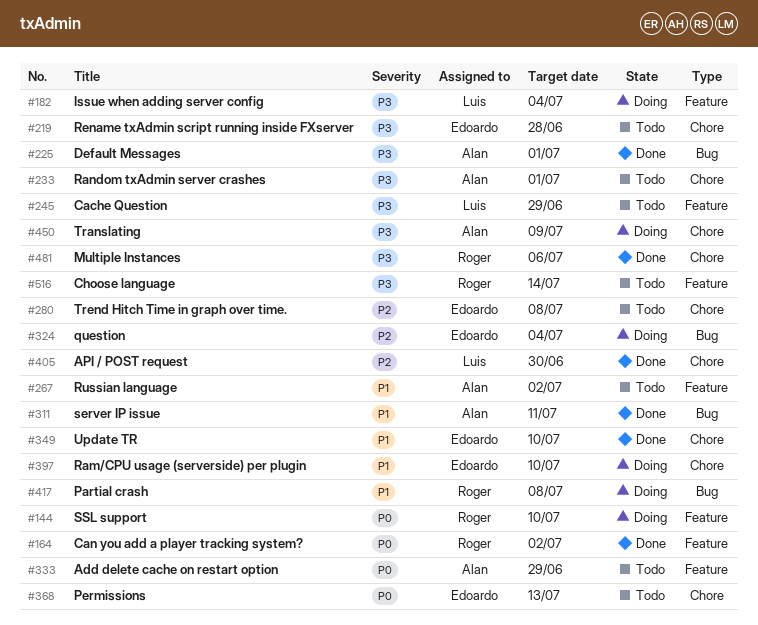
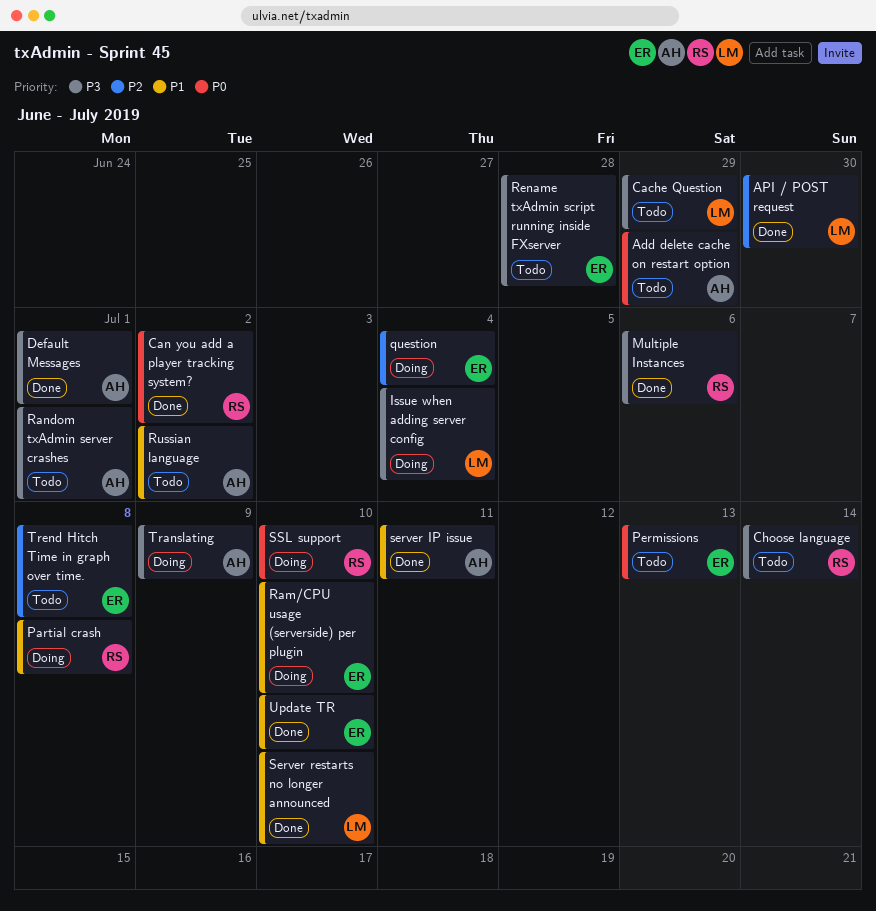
Server restarts no longer announced: none -> present

